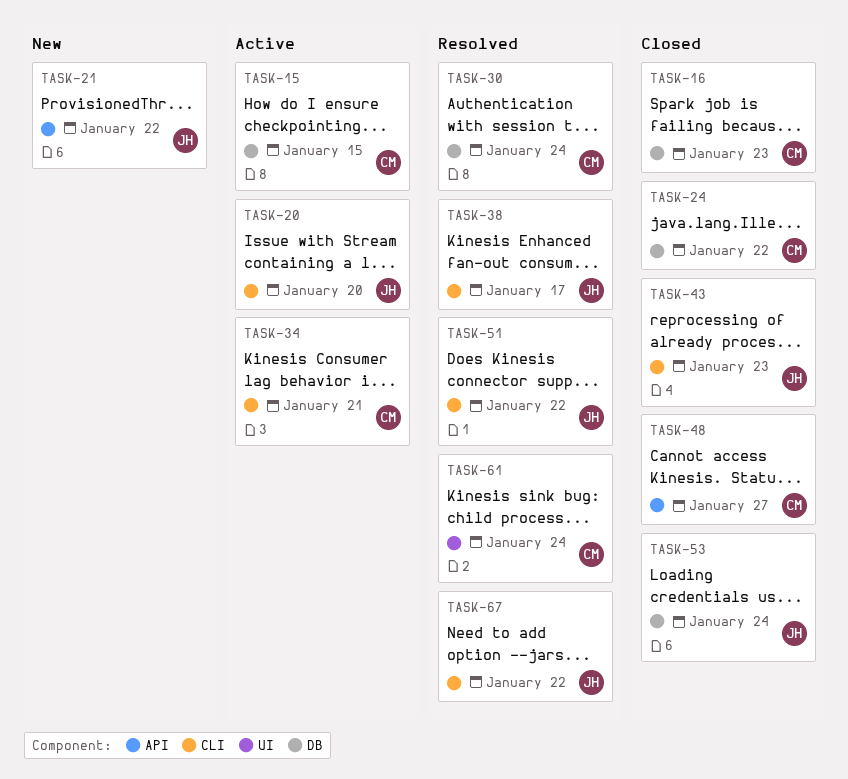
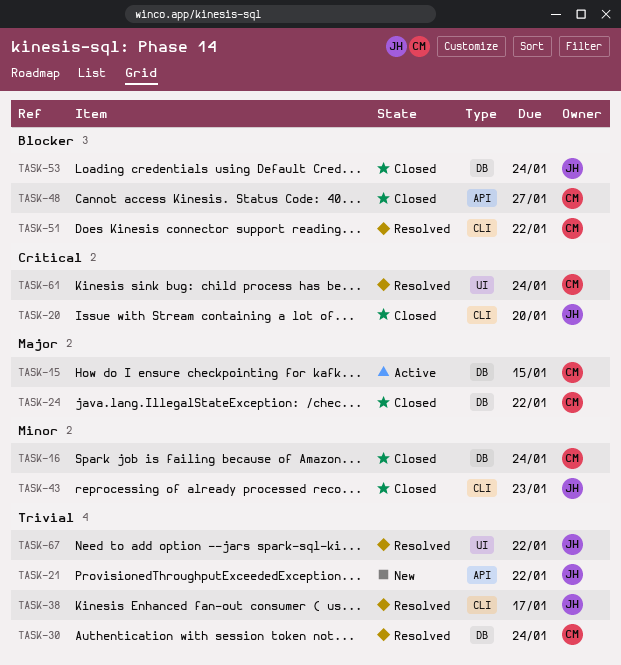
TASK-16, due: Jan 23 -> Jan 24
TASK-20, status: Active -> Closed
TASK-34: present -> none
TASK-51, owner: JH -> CM
TASK-67, label: CLI -> UI

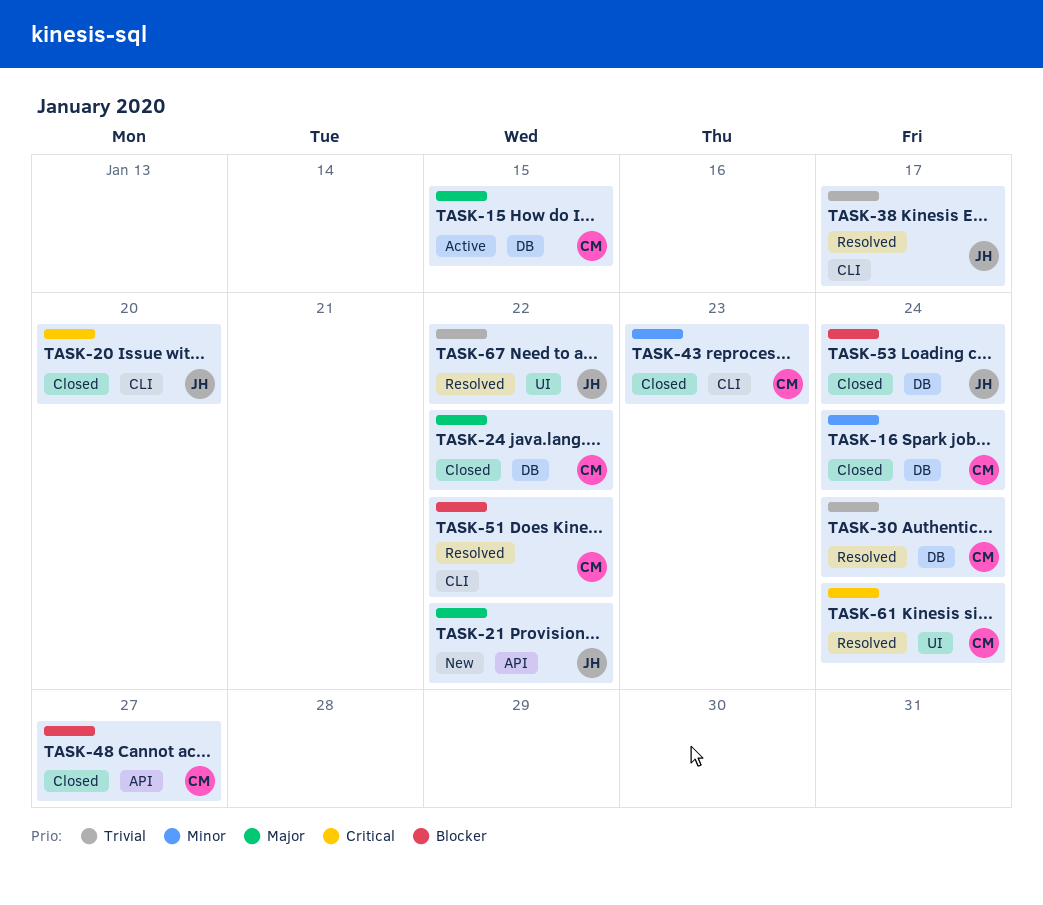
TASK-21, priority: Trivial -> Major
TASK-43, owner: JH -> CM

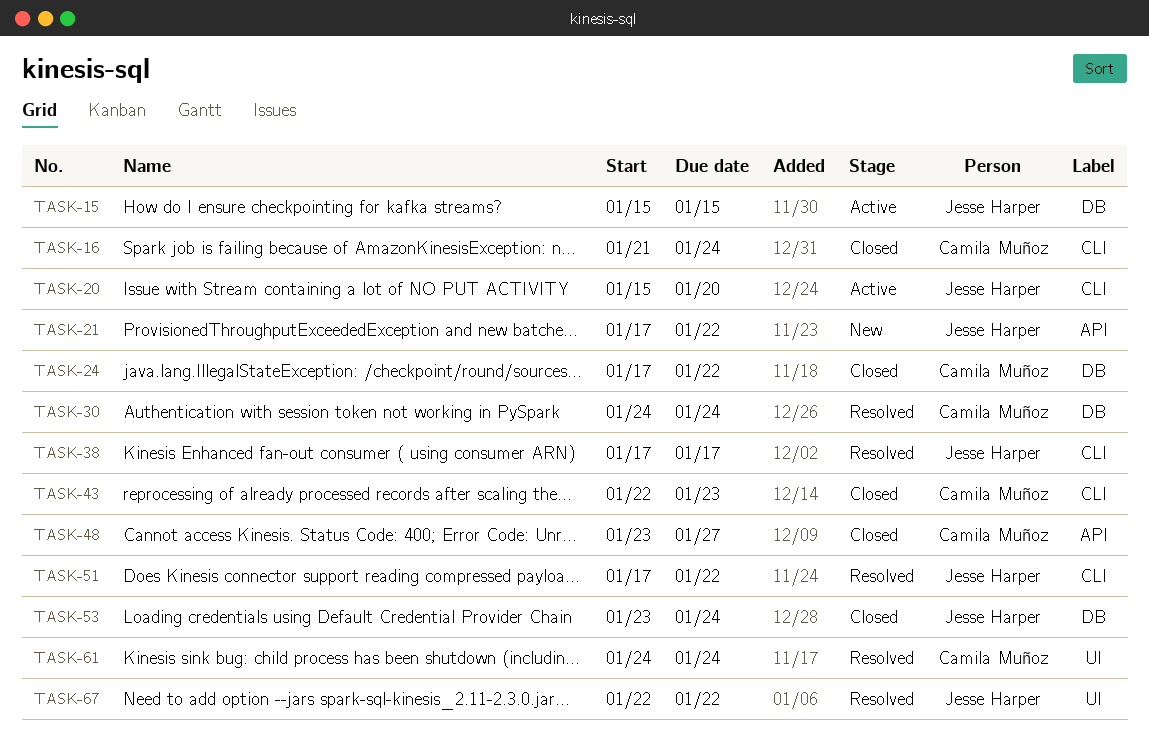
TASK-15, owner: Camila Muñoz -> Jesse Harper
TASK-16, label: DB -> CLI
TASK-20, status: Closed -> Active
TASK-51, owner: Camila Muñoz -> Jesse Harper

